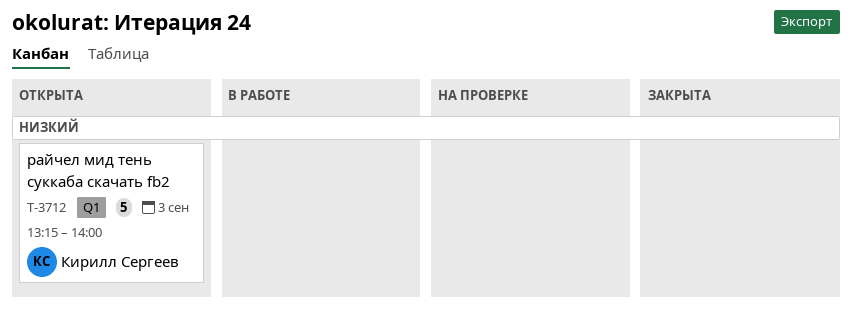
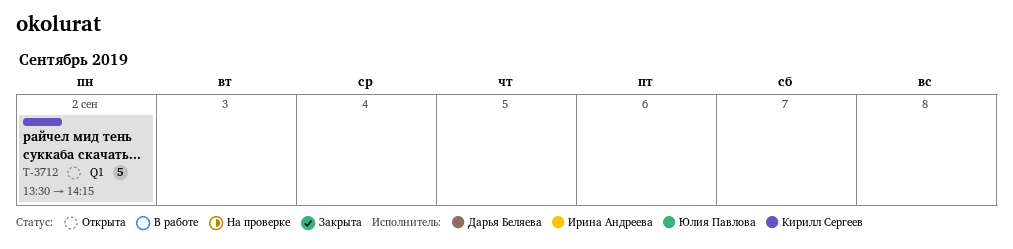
T-3712, day: Sep 3 -> Sep 2
T-3712, begins: 13:15 -> 13:30
T-3712, ends: 14:00 -> 14:15

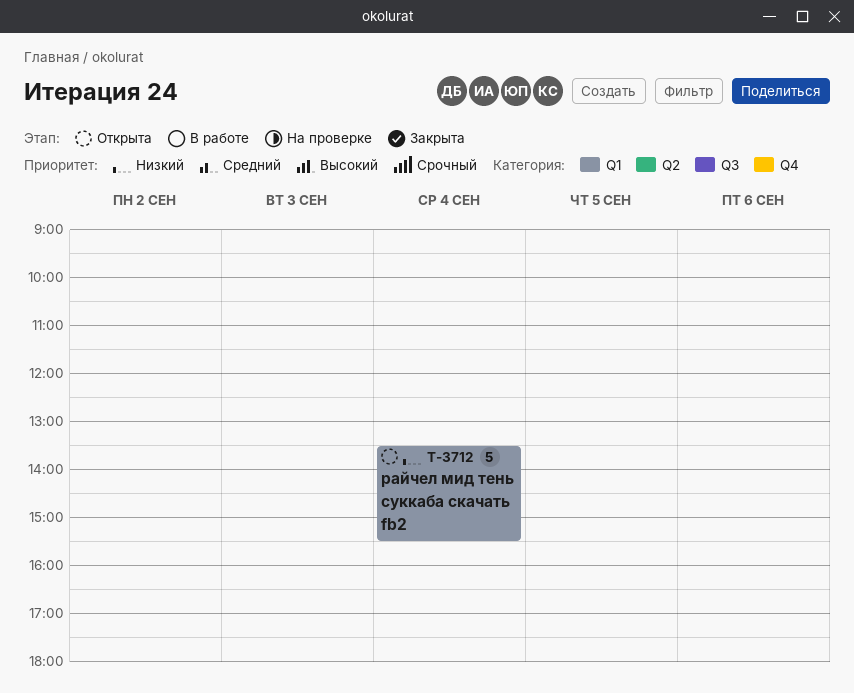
T-3712, day: Sep 2 -> Sep 4
T-3712, ends: 14:15 -> 15:30

